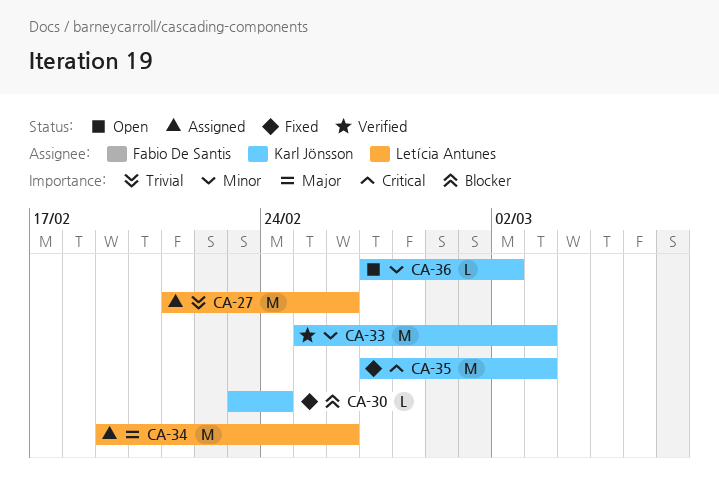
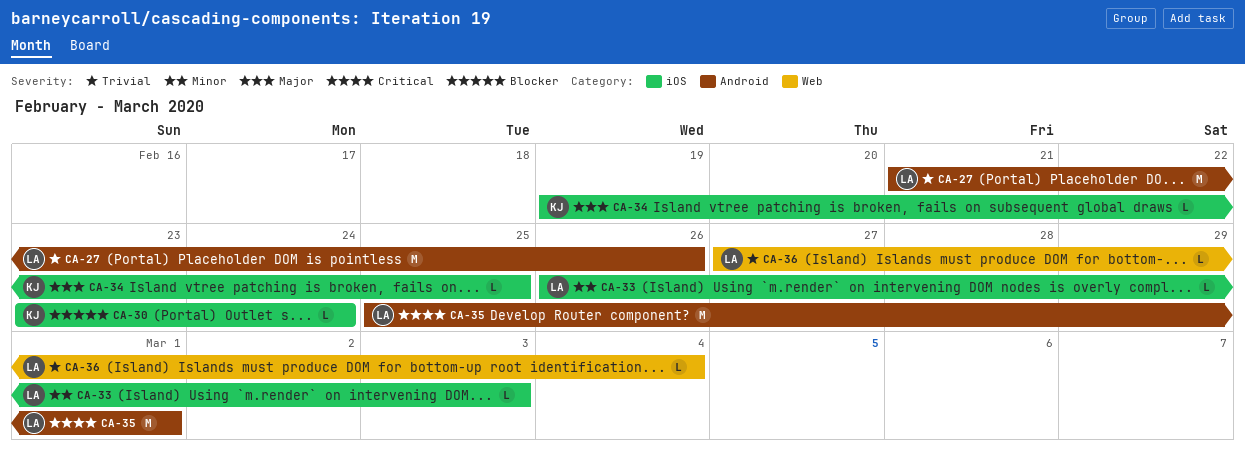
CA-33, owner: Karl Jönsson -> Letícia Antunes
CA-33, estimate: M -> L
CA-33, start: Feb 25 -> Feb 26
CA-34, owner: Letícia Antunes -> Karl Jönsson
CA-34, estimate: M -> L
CA-34, due: Feb 26 -> Feb 25
CA-35, owner: Karl Jönsson -> Letícia Antunes
CA-35, start: Feb 27 -> Feb 25
CA-35, due: Mar 3 -> Mar 1
CA-36, owner: Karl Jönsson -> Letícia Antunes
CA-36, priority: Minor -> Trivial
CA-36, due: Mar 2 -> Mar 4

